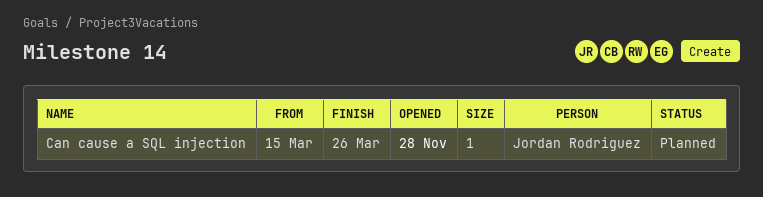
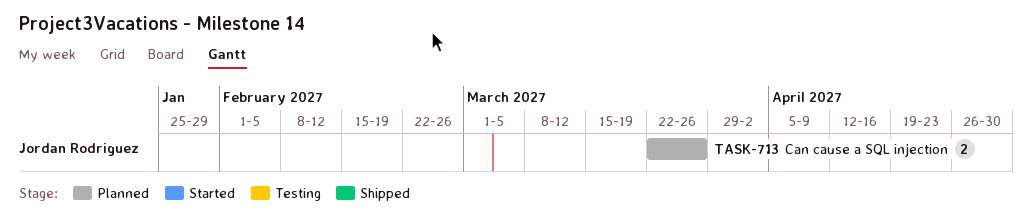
Can cause a SQL injection, estimate: 1 -> 2
Can cause a SQL injection, start: Mar 15 -> Mar 22

